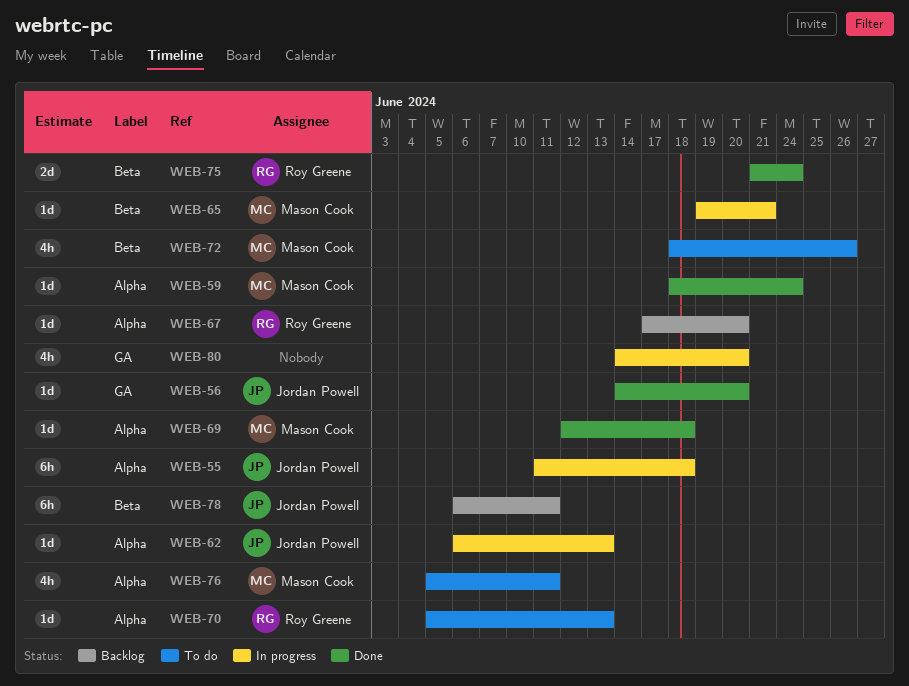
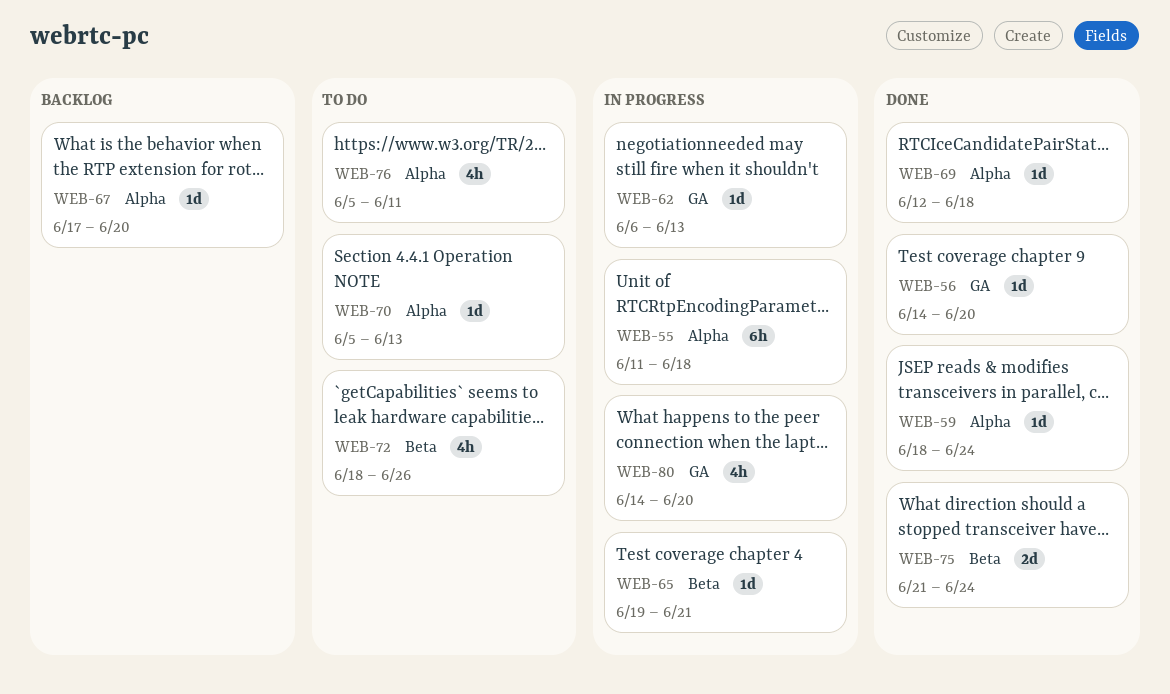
WEB-62, label: Alpha -> GA
WEB-78: present -> none

